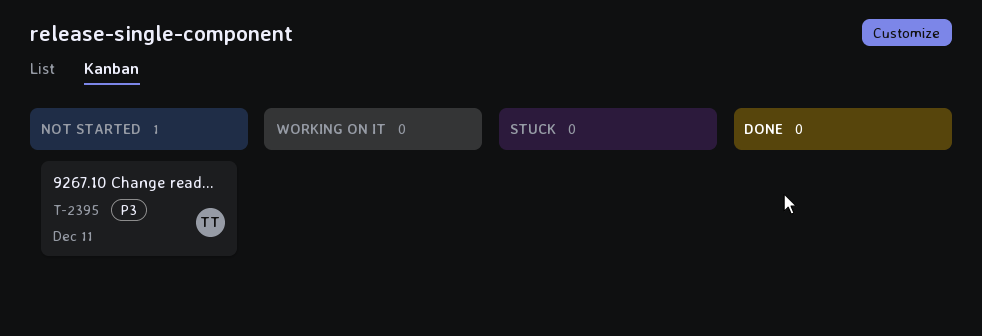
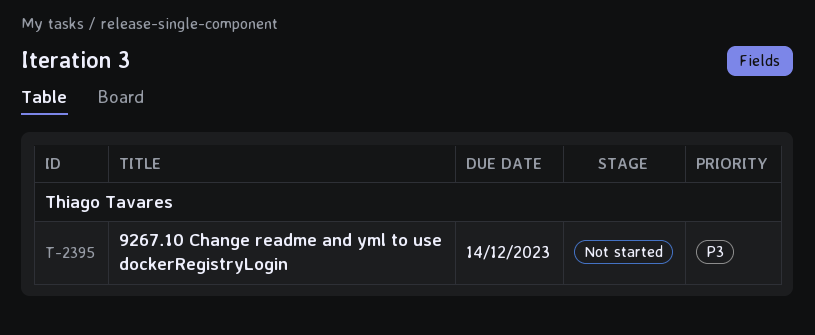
T-2395, due: Dec 11 -> Dec 14

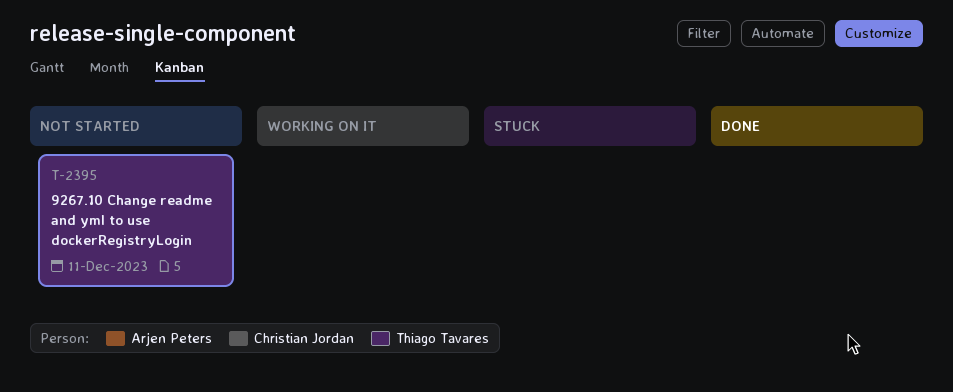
T-2395, due: Dec 14 -> Dec 11

